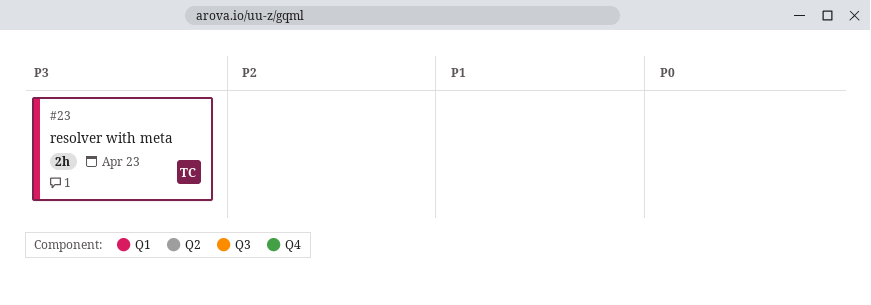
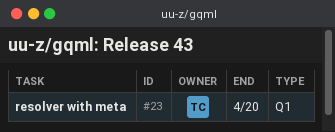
#23, due: Apr 23 -> Apr 20

